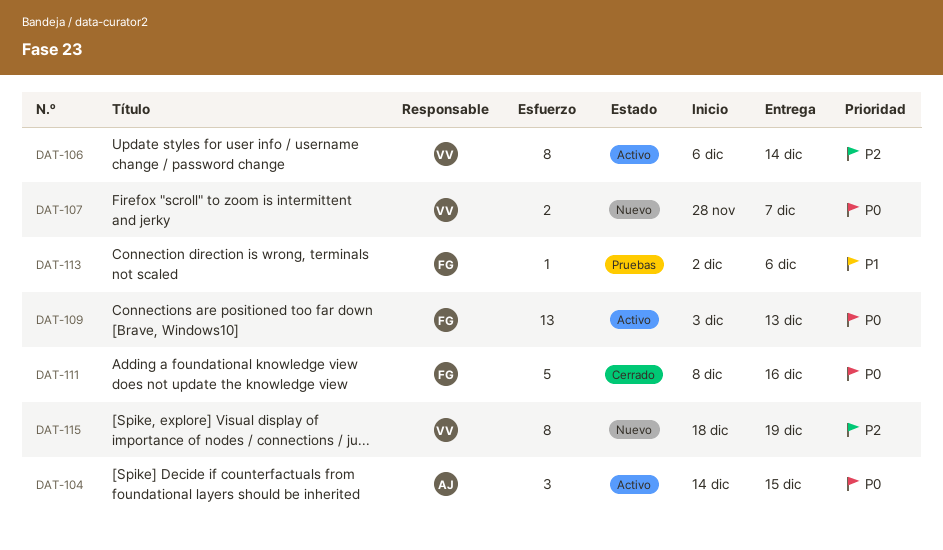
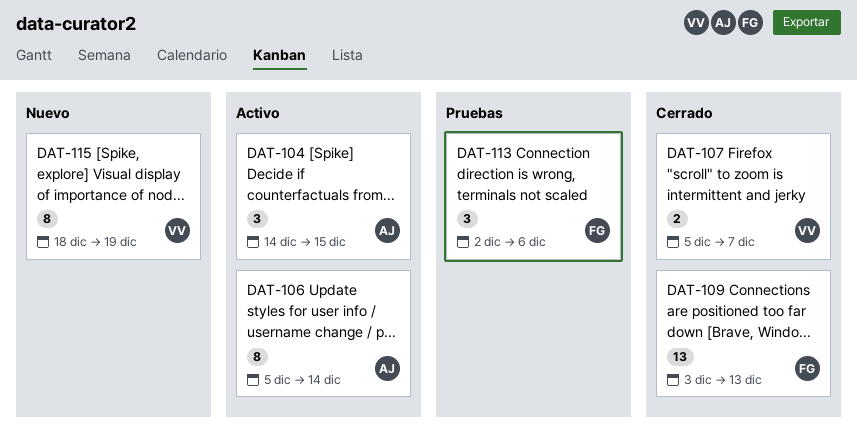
DAT-106, owner: VV -> AJ
DAT-106, start: Dec 6 -> Dec 5
DAT-107, status: Nuevo -> Cerrado
DAT-107, start: Nov 28 -> Dec 5
DAT-109, status: Activo -> Cerrado
DAT-111: present -> none
DAT-113, estimate: 1 -> 3

